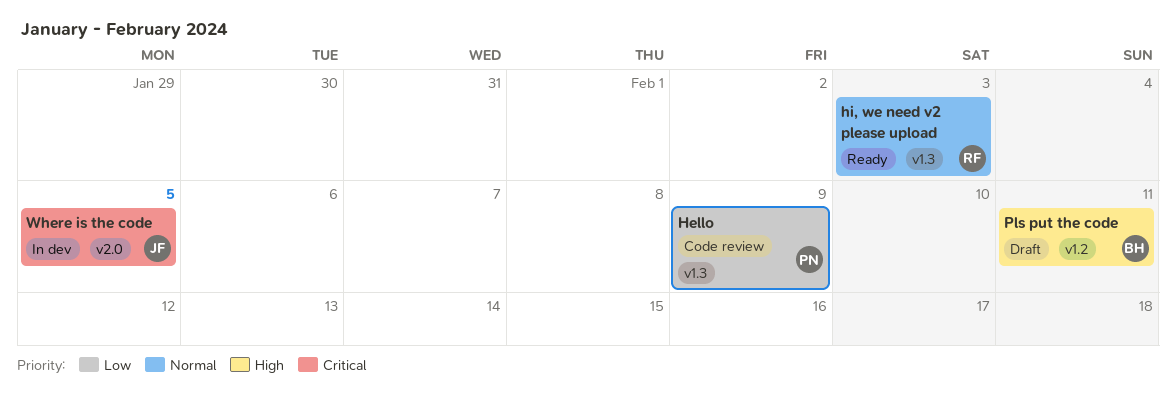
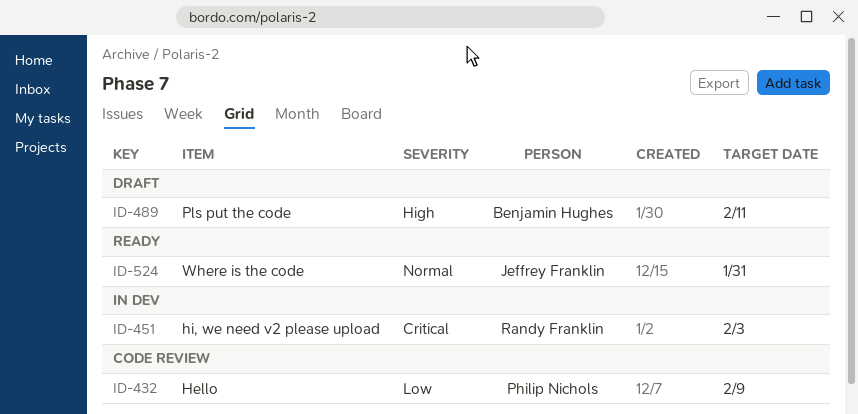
hi, we need v2 please upload, status: Ready -> In dev
hi, we need v2 please upload, priority: Normal -> Critical
Where is the code, status: In dev -> Ready
Where is the code, priority: Critical -> Normal
Where is the code, due: Feb 5 -> Jan 31

